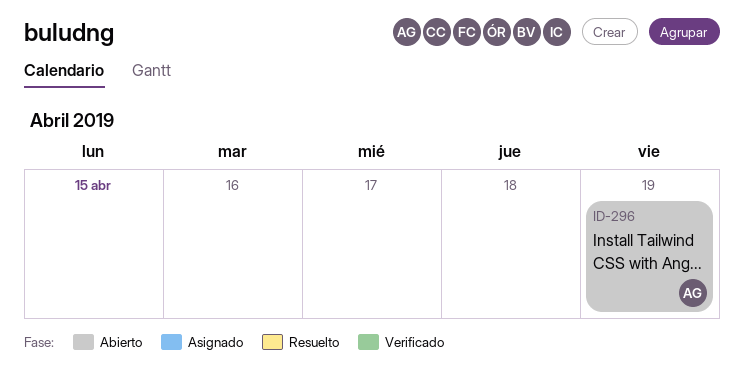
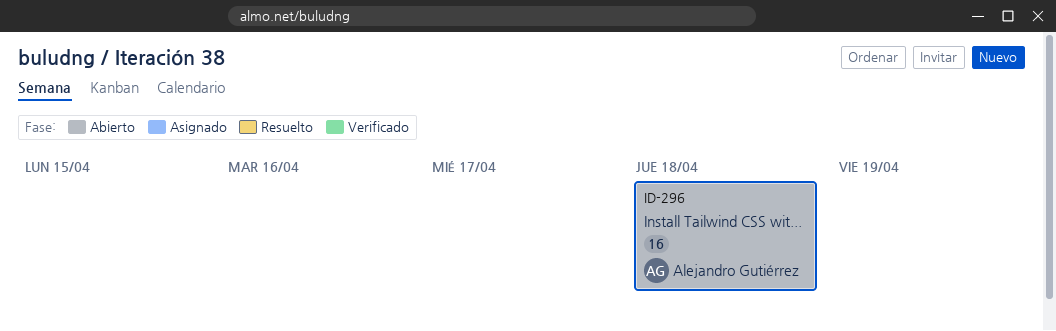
ID-296, due: Apr 19 -> Apr 18

